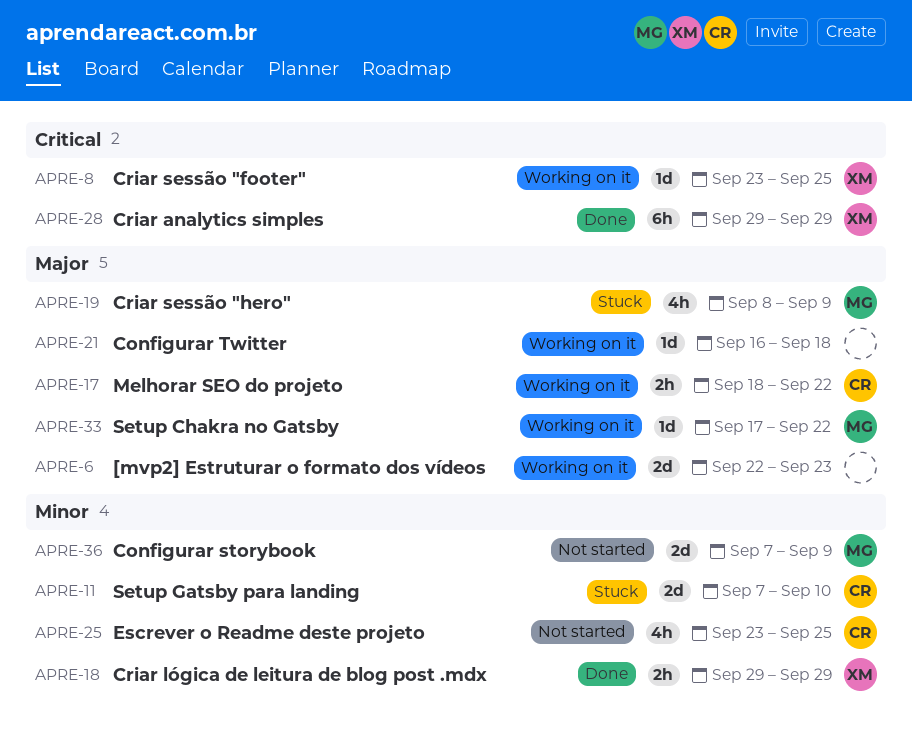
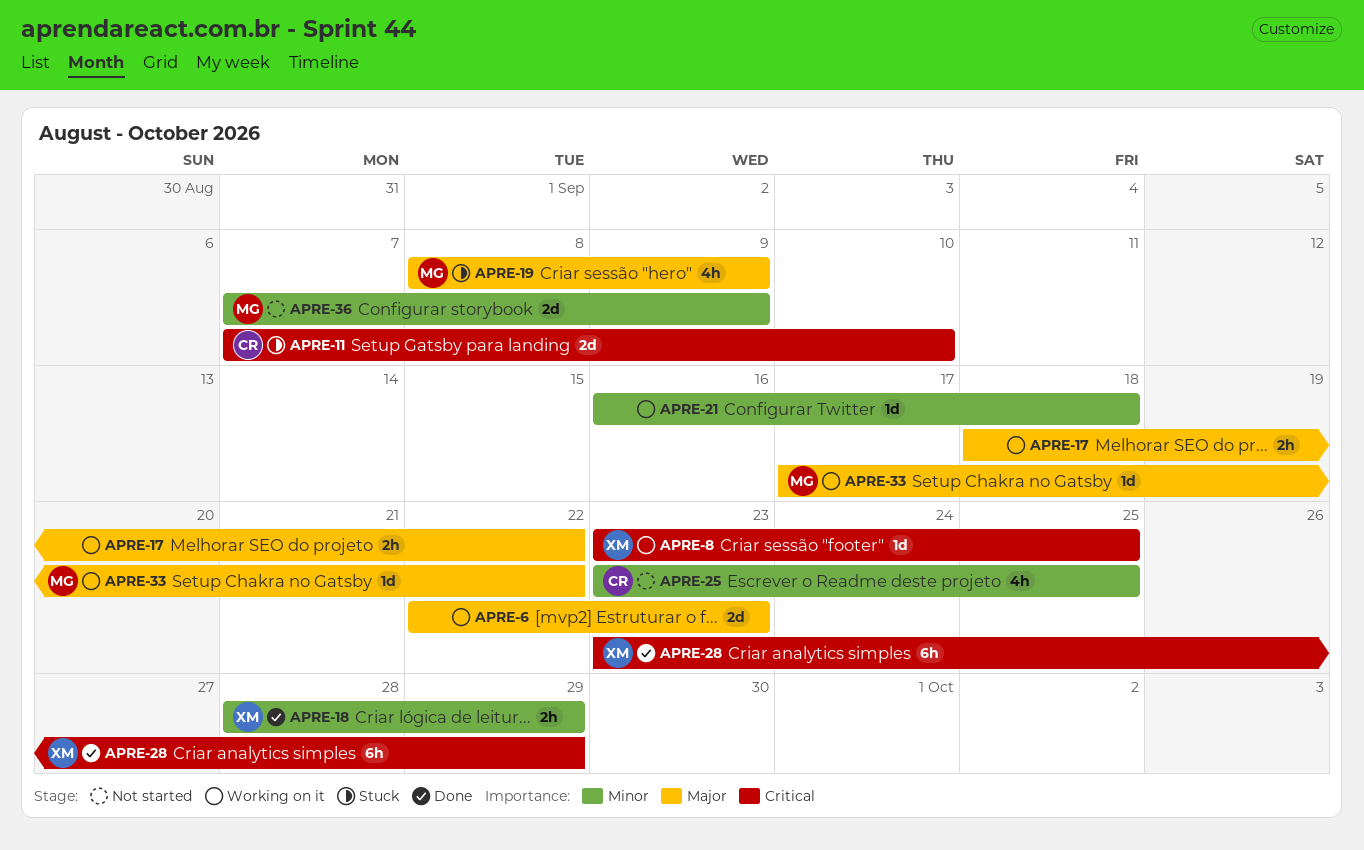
APRE-11, priority: Minor -> Critical
APRE-17, owner: CR -> none
APRE-18, start: Sep 29 -> Sep 28
APRE-21, priority: Major -> Minor
APRE-28, start: Sep 29 -> Sep 23

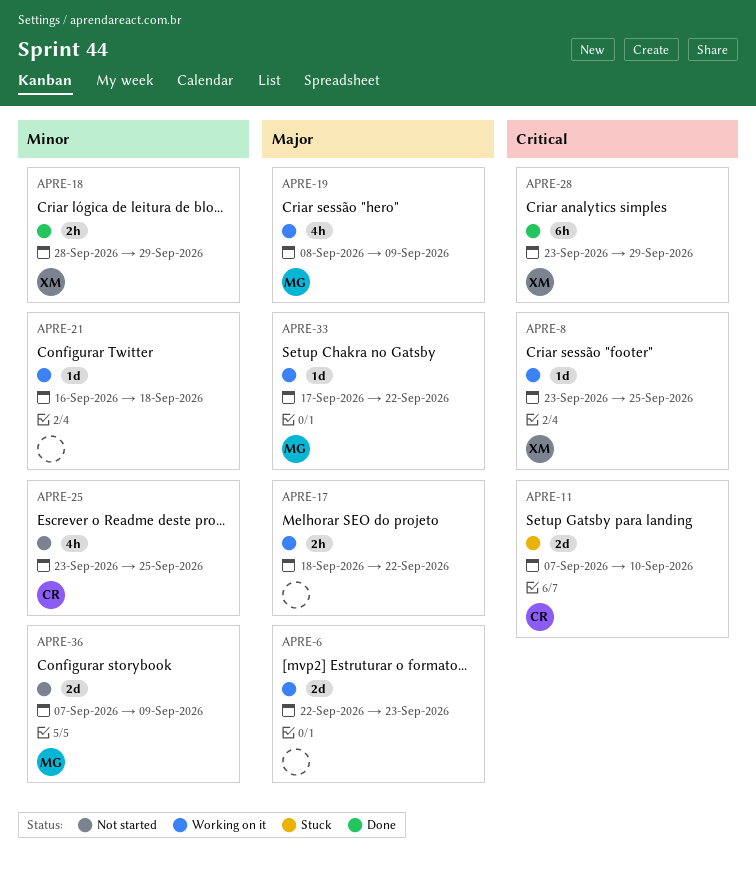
APRE-19, status: Stuck -> Working on it

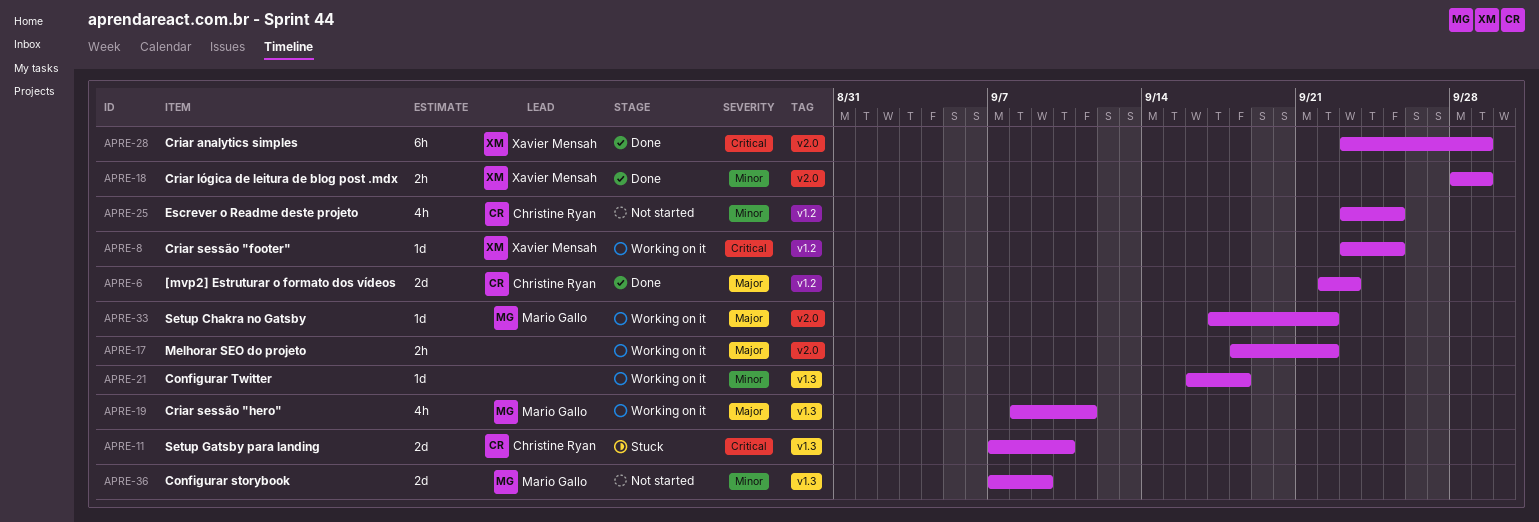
APRE-6, status: Working on it -> Done
APRE-6, owner: none -> Christine Ryan
APRE-19, due: Sep 9 -> Sep 11

